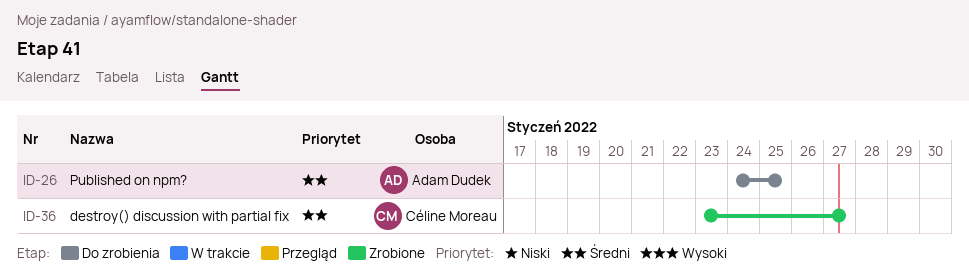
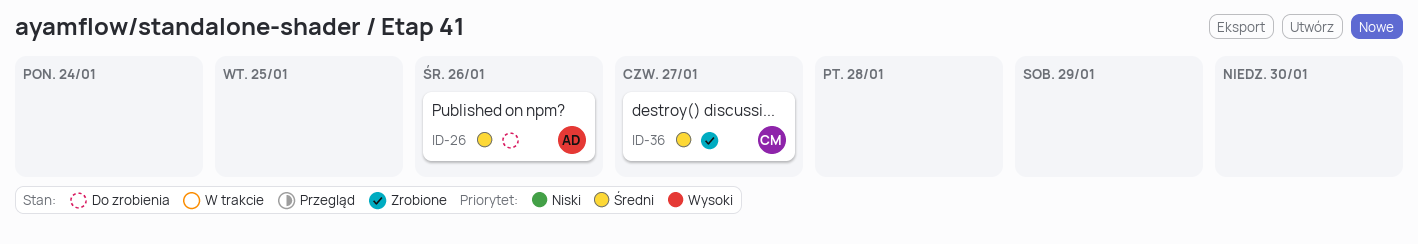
ID-26, due: Jan 25 -> Jan 26

